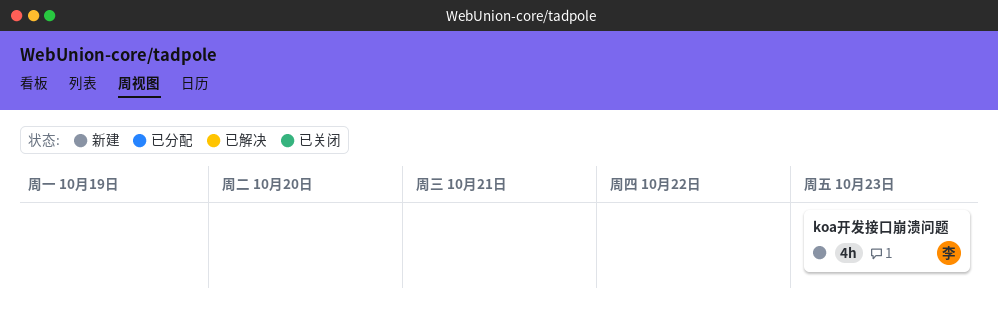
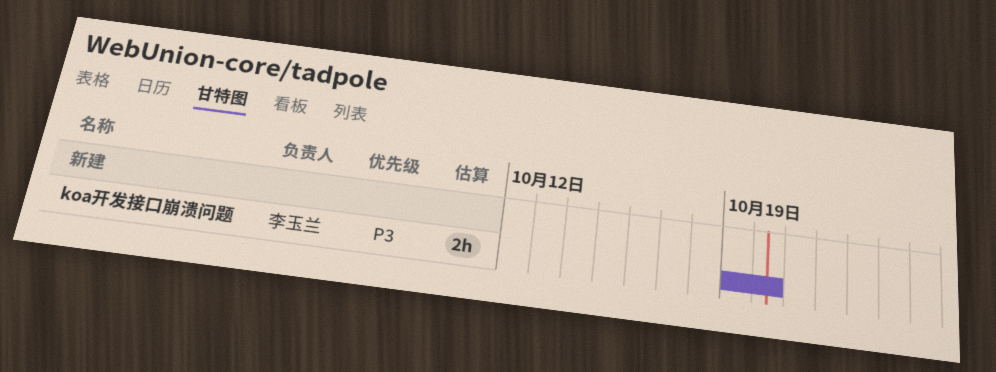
koa开发接口崩溃问题, estimate: 4h -> 2h
koa开发接口崩溃问题, due: Oct 23 -> Oct 20

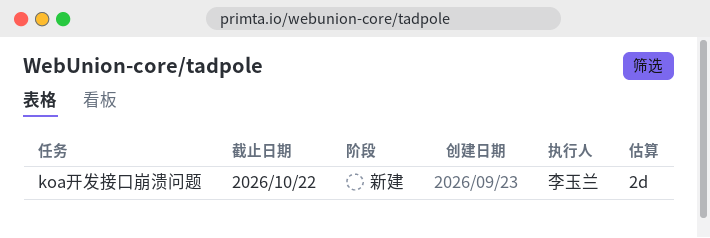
koa开发接口崩溃问题, estimate: 2h -> 2d
koa开发接口崩溃问题, due: Oct 20 -> Oct 22

